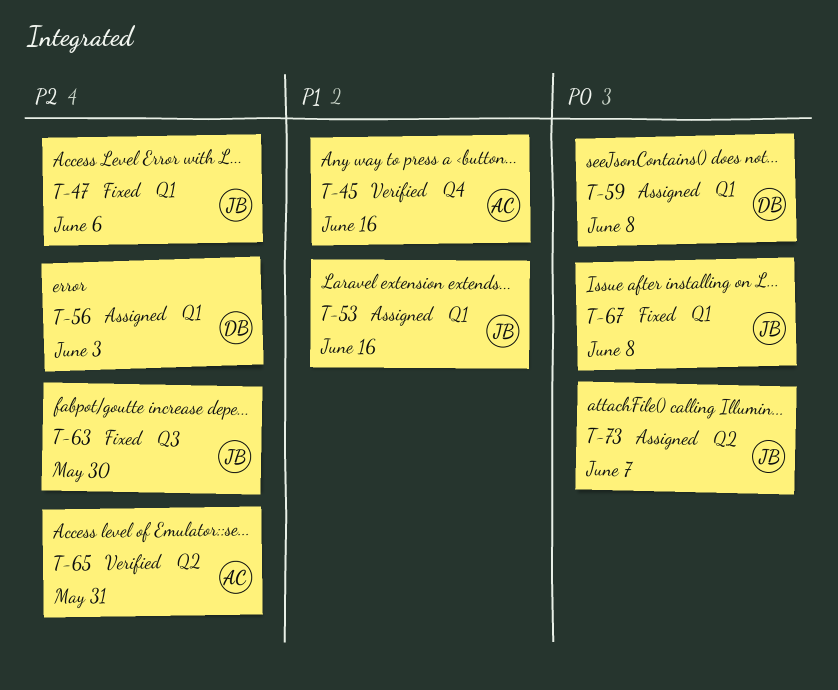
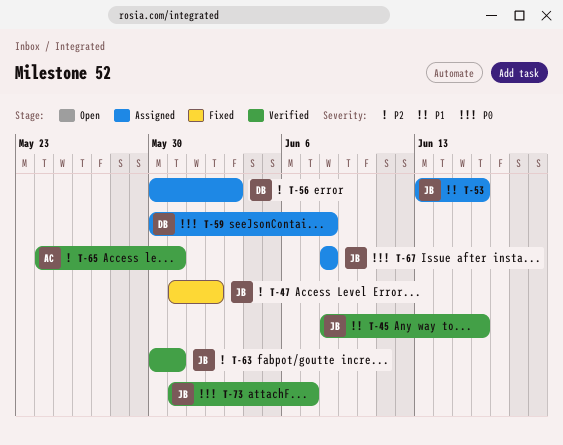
T-45, owner: AC -> JB
T-47, due: Jun 6 -> Jun 2
T-63, status: Fixed -> Verified
T-63, due: May 30 -> May 31
T-67, status: Fixed -> Assigned
T-73, status: Assigned -> Verified

